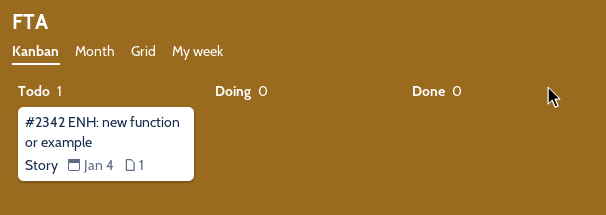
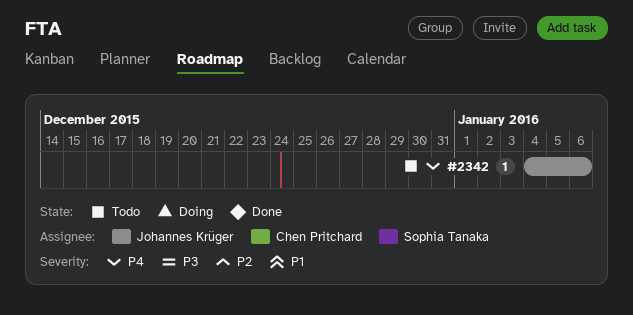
#2342, due: Jan 4 -> Jan 6

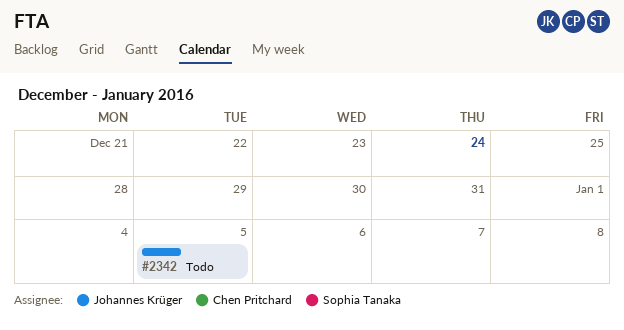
#2342, due: Jan 6 -> Jan 5

